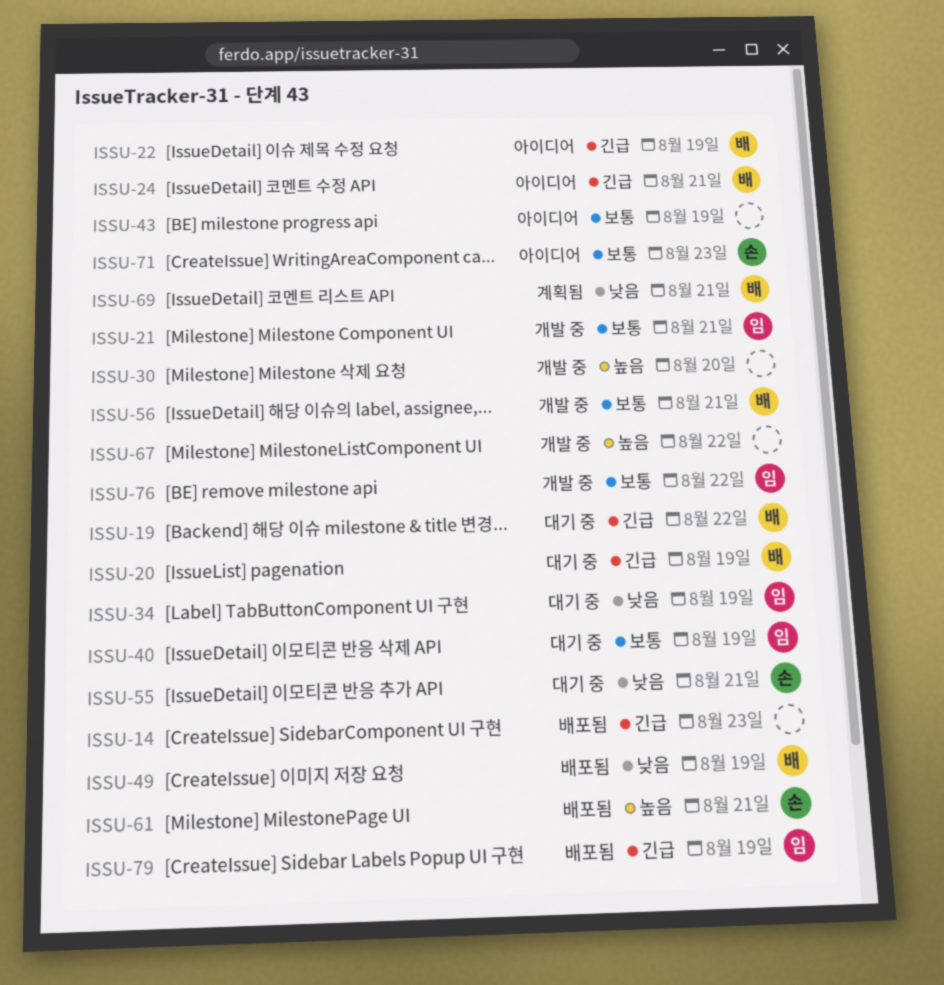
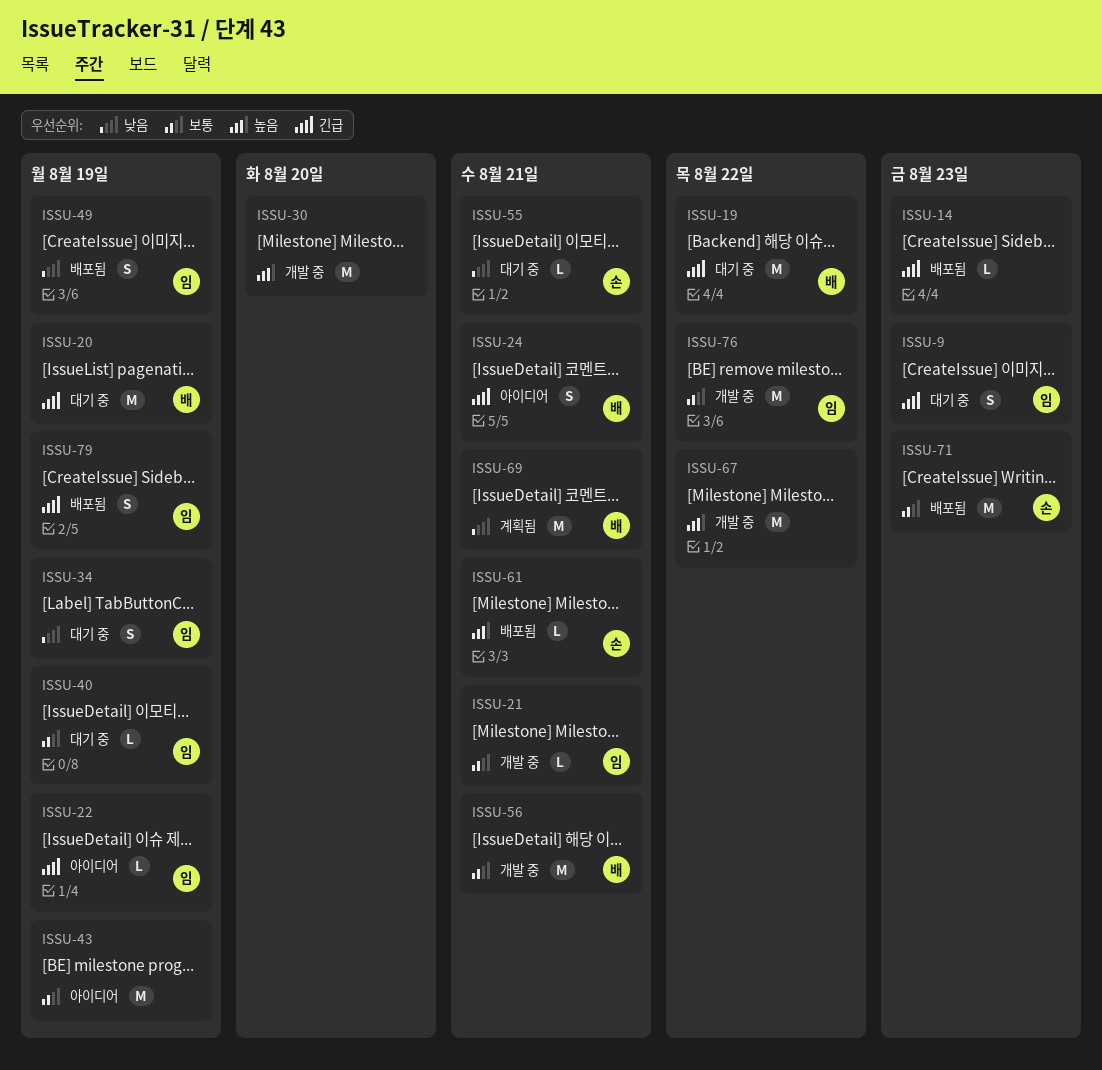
ISSU-9: none -> present
ISSU-22, owner: 배 -> 임
ISSU-49, owner: 배 -> 임
ISSU-71, status: 아이디어 -> 배포됨

